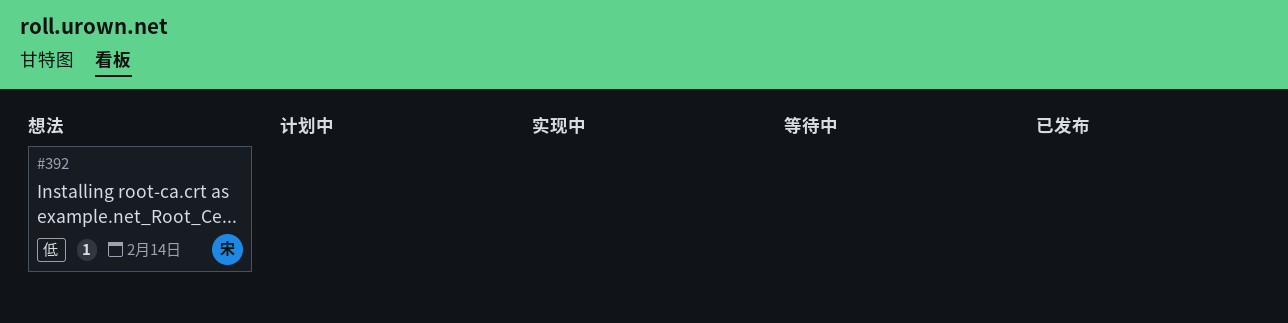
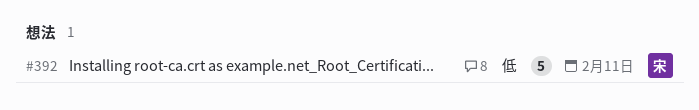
#392, estimate: 1 -> 5
#392, due: Feb 14 -> Feb 11

